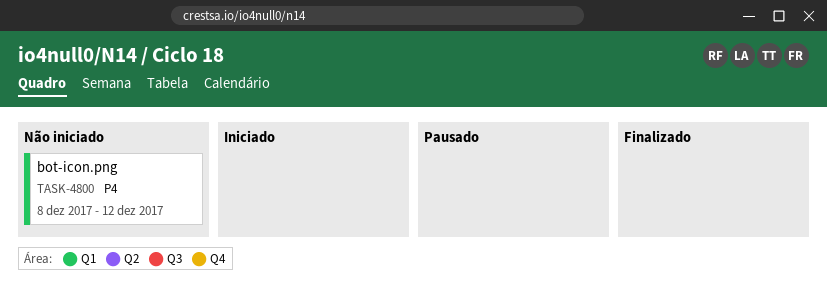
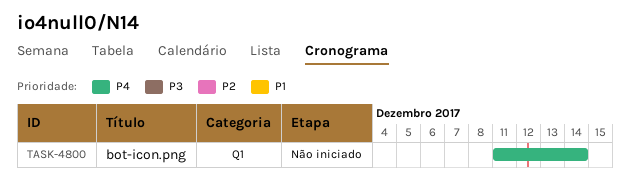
TASK-4800, start: Dec 8 -> Dec 11
TASK-4800, due: Dec 12 -> Dec 14

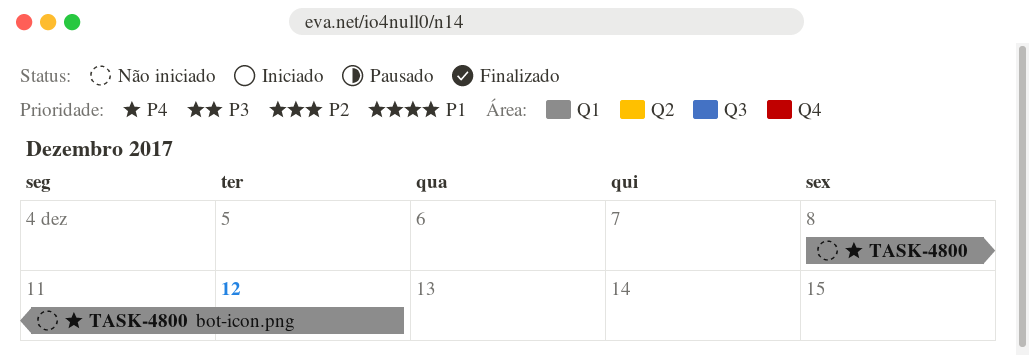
TASK-4800, start: Dec 11 -> Dec 8
TASK-4800, due: Dec 14 -> Dec 12

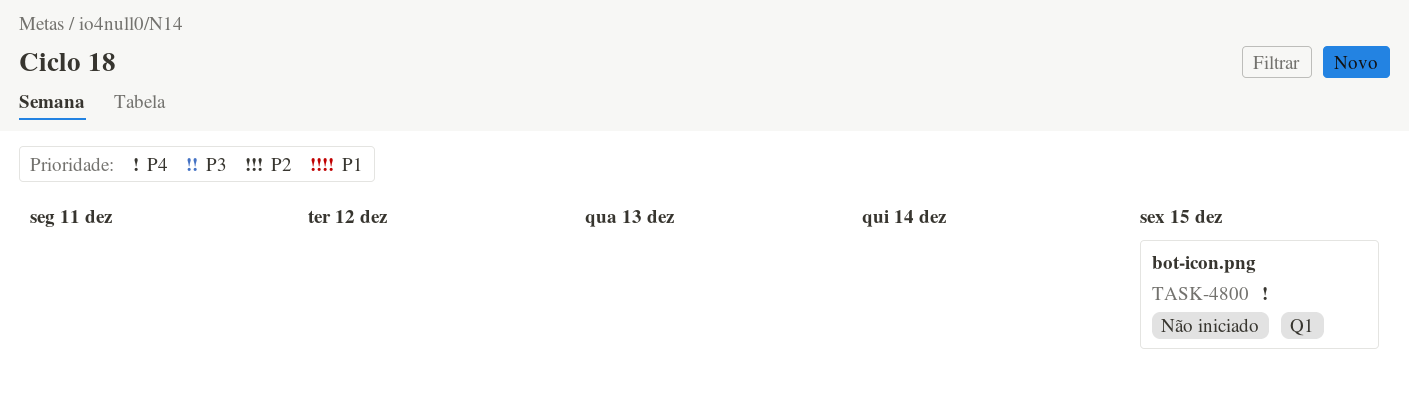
TASK-4800, due: Dec 12 -> Dec 15

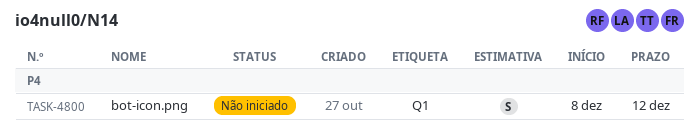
TASK-4800, due: Dec 15 -> Dec 12

